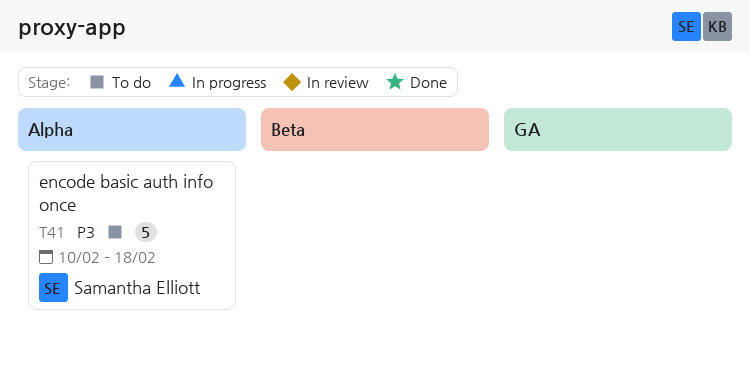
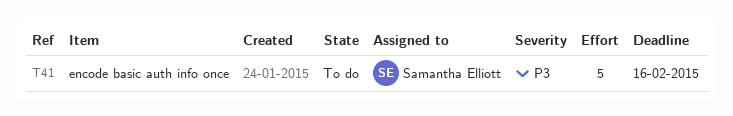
T41, due: Feb 18 -> Feb 16

